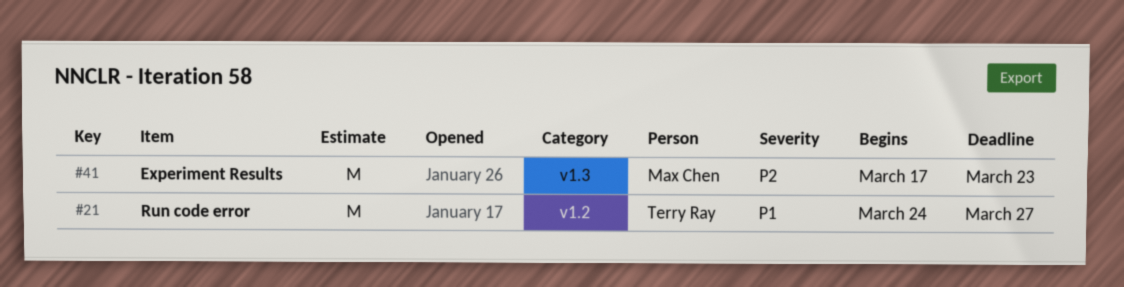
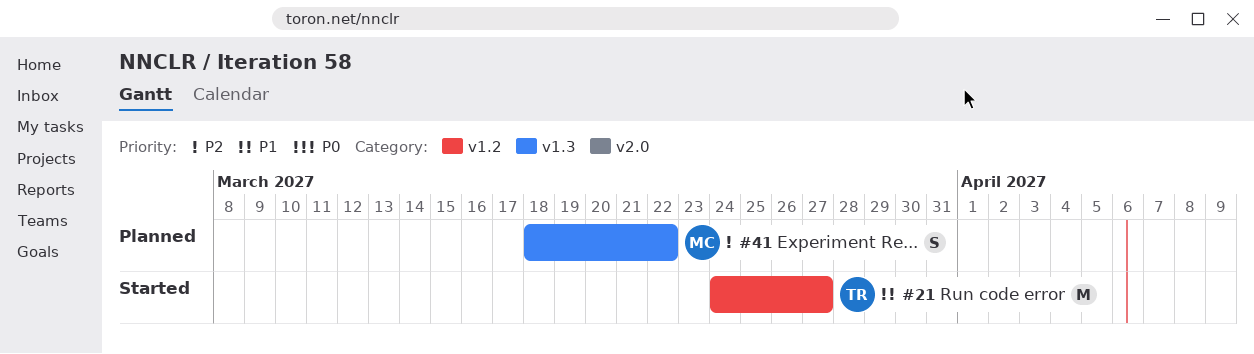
#41, estimate: M -> S
#41, start: Mar 17 -> Mar 18
#41, due: Mar 23 -> Mar 22

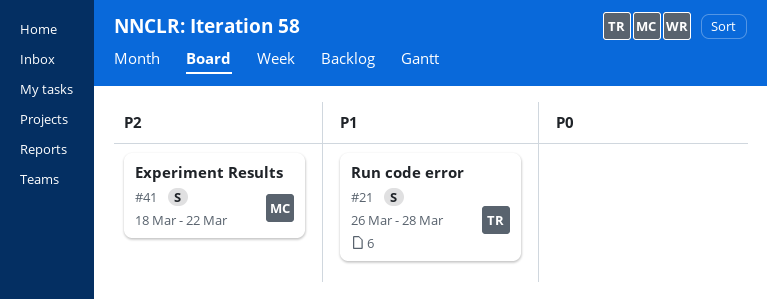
#21, estimate: M -> S
#21, start: Mar 24 -> Mar 26
#21, due: Mar 27 -> Mar 28

